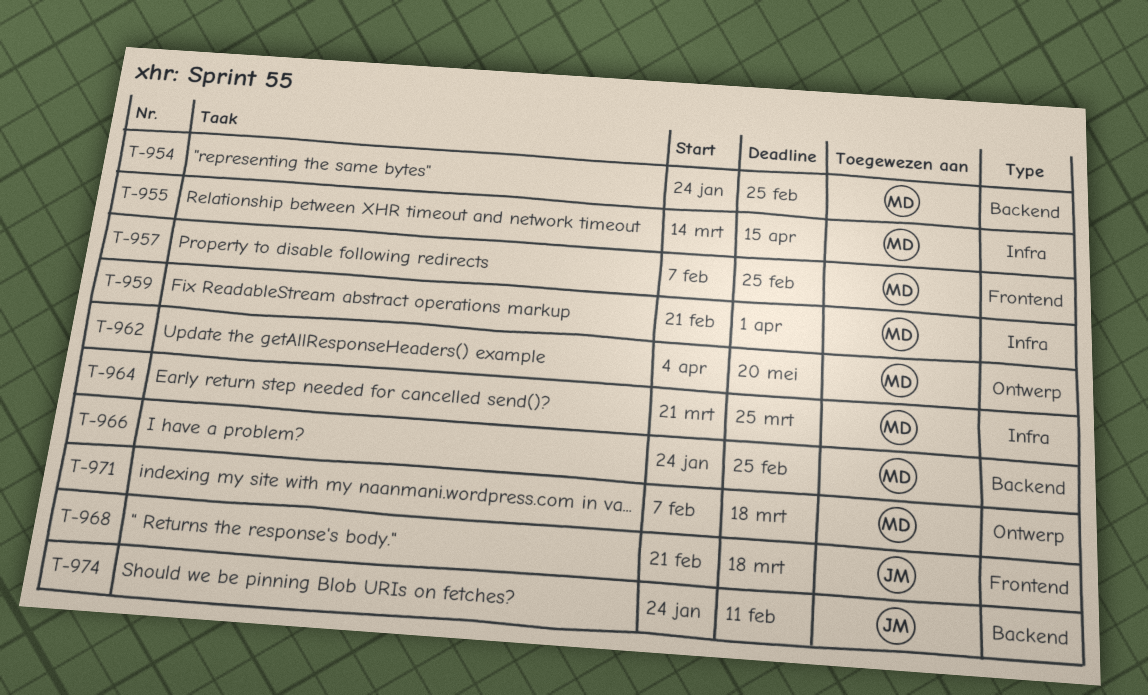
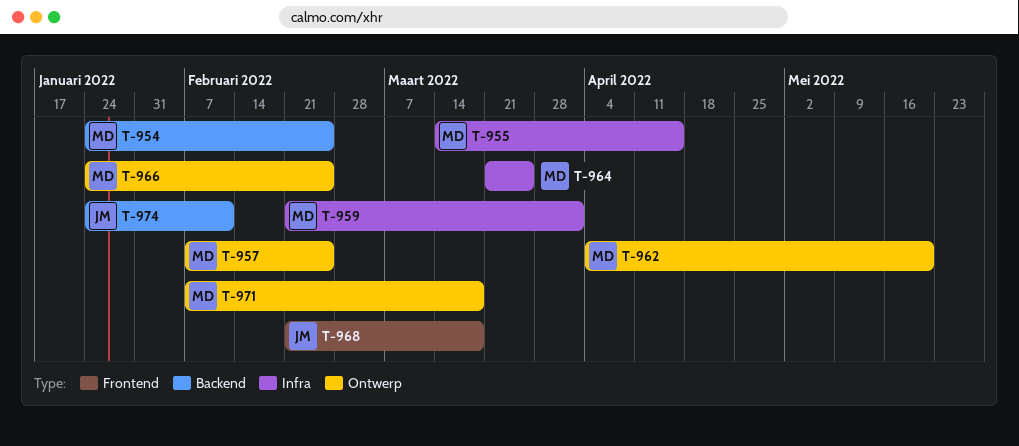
T-957, label: Frontend -> Ontwerp
T-966, label: Backend -> Ontwerp

